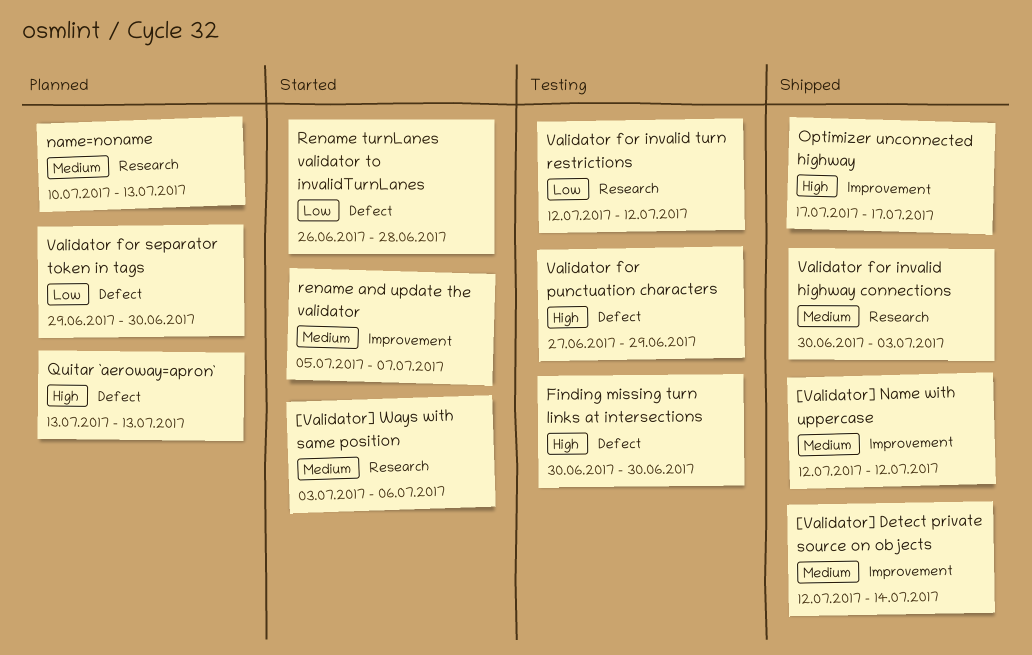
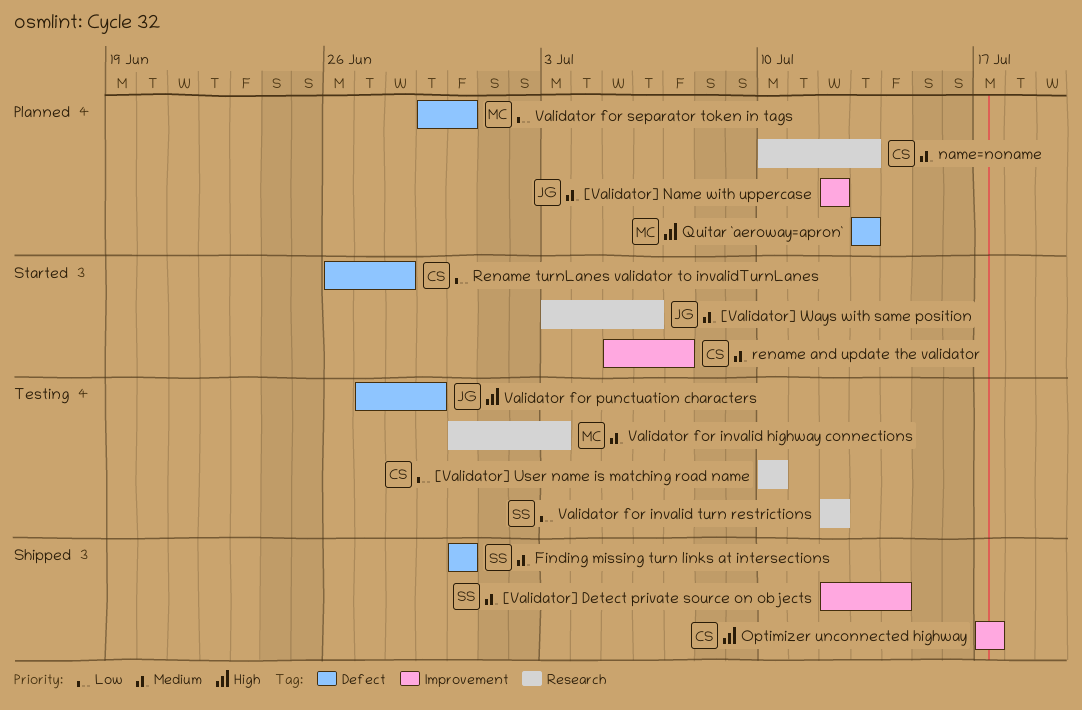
[Validator] Name with uppercase, status: Shipped -> Planned
[Validator] User name is matching road name: none -> present
Finding missing turn links at intersections, status: Testing -> Shipped
Finding missing turn links at intersections, priority: High -> Medium
Validator for invalid highway connections, status: Shipped -> Testing

